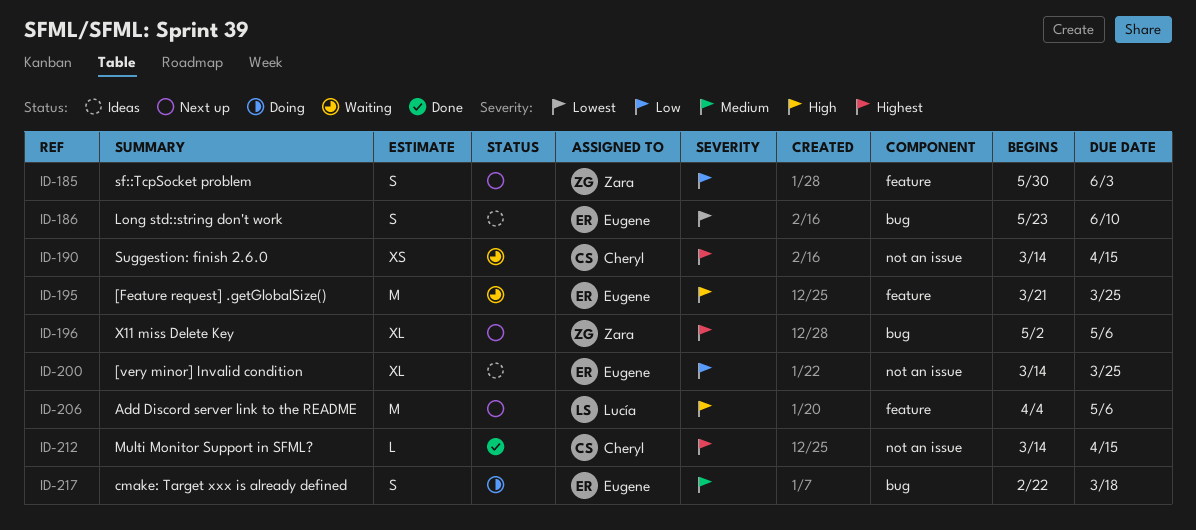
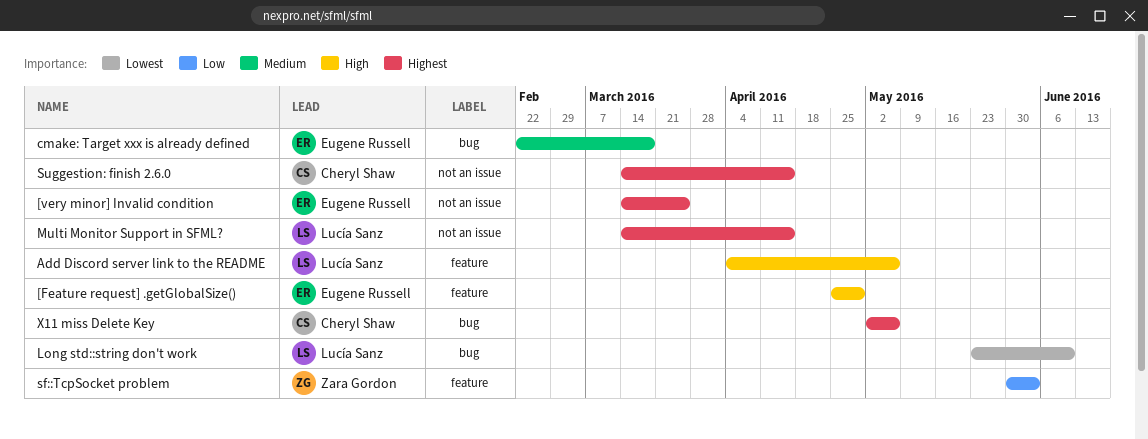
[Feature request] .getGlobalSize(), start: Mar 21 -> Apr 25
[Feature request] .getGlobalSize(), due: Mar 25 -> Apr 29
[very minor] Invalid condition, priority: Low -> Highest
Long std::string don't work, owner: Eugene Russell -> Lucía Sanz
Multi Monitor Support in SFML?, owner: Cheryl Shaw -> Lucía Sanz
X11 miss Delete Key, owner: Zara Gordon -> Cheryl Shaw

